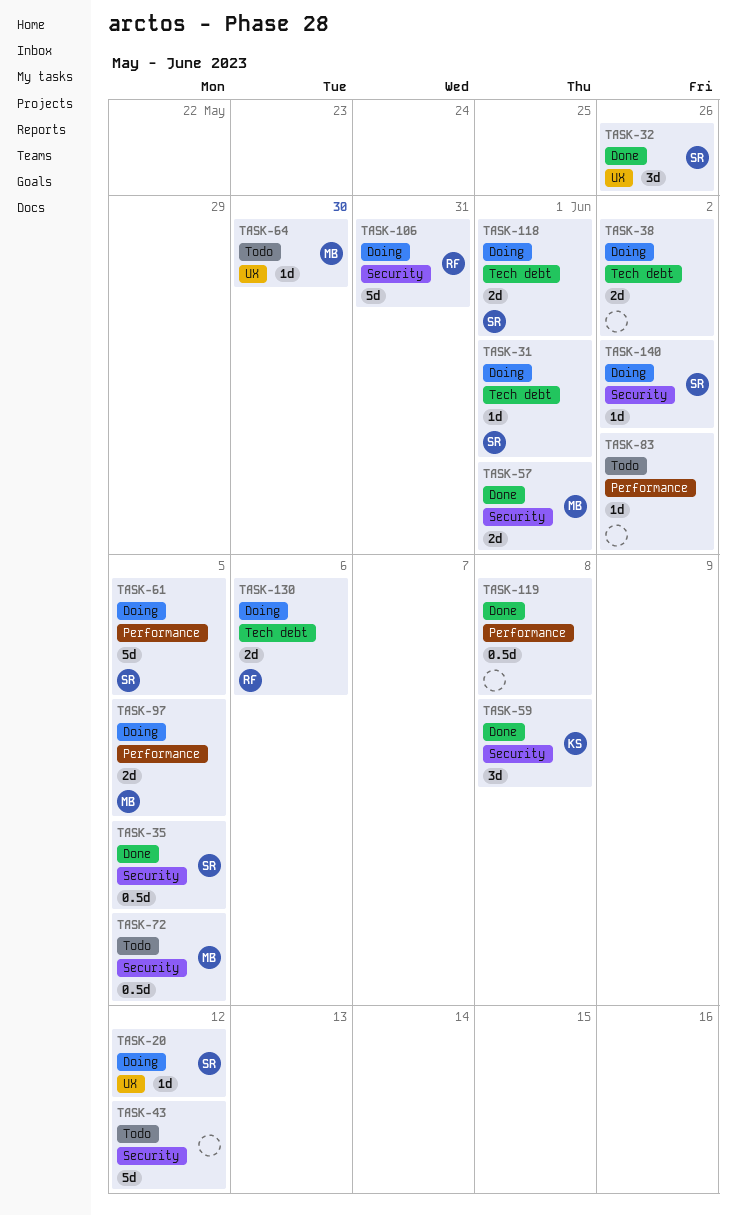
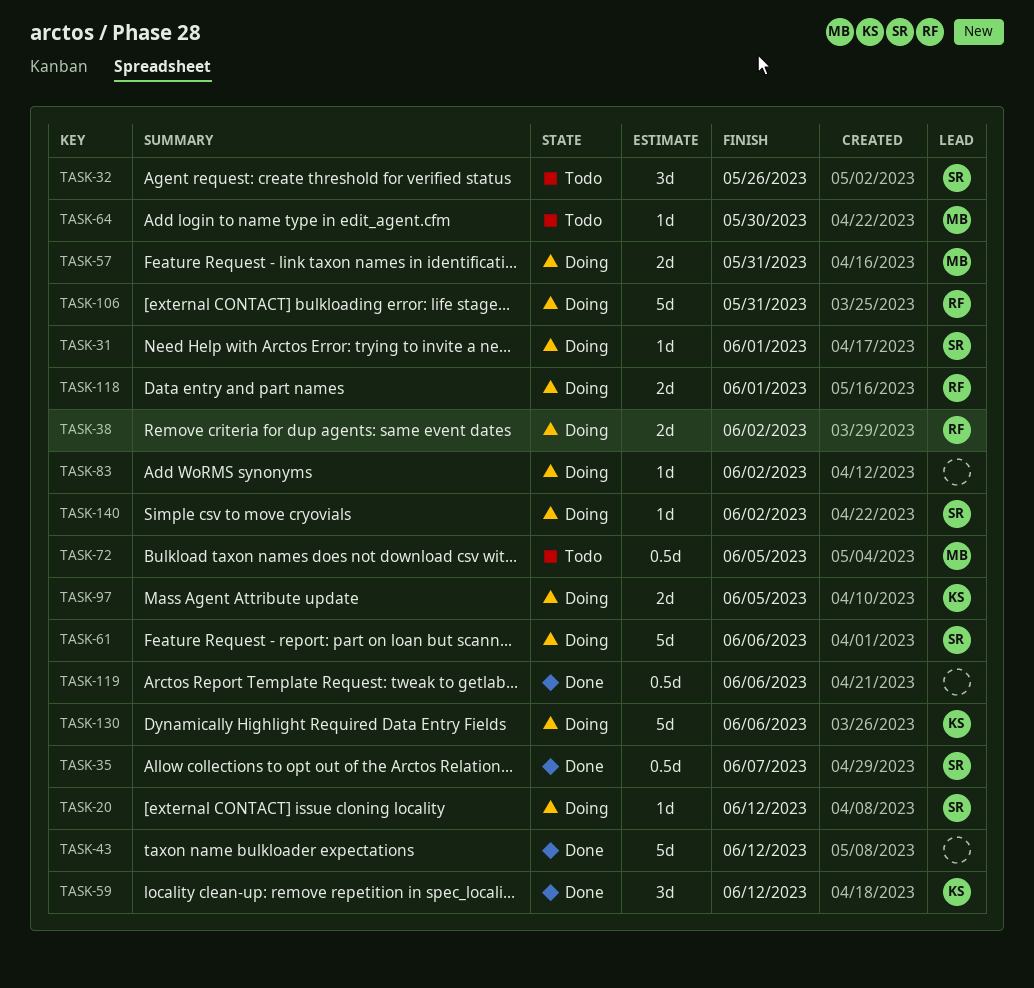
TASK-32, status: Done -> Todo
TASK-35, due: Jun 5 -> Jun 7
TASK-38, owner: none -> RF
TASK-43, status: Todo -> Done
TASK-57, status: Done -> Doing
TASK-57, due: Jun 1 -> May 31
TASK-59, due: Jun 8 -> Jun 12
TASK-61, due: Jun 5 -> Jun 6
TASK-83, status: Todo -> Doing
TASK-97, owner: MB -> KS
TASK-118, owner: SR -> RF
TASK-119, due: Jun 8 -> Jun 6
TASK-130, owner: RF -> KS
TASK-130, estimate: 2d -> 5d

